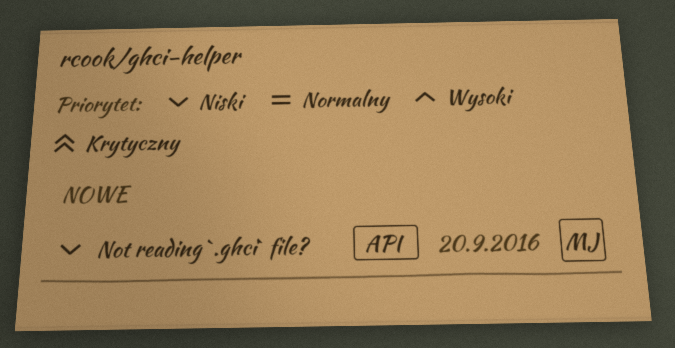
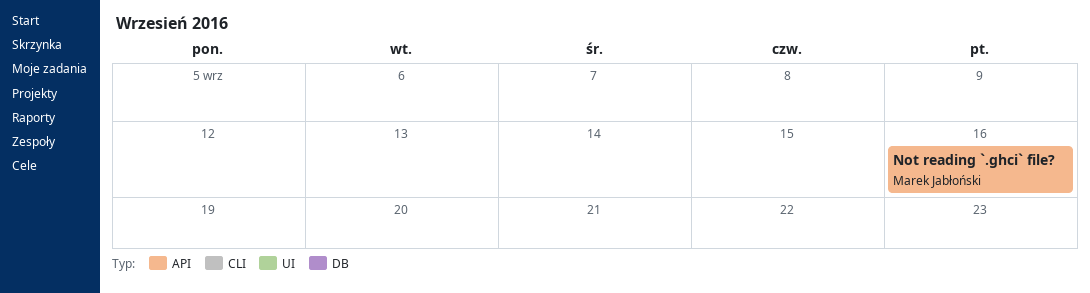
Not reading `.ghci` file?, due: Sep 20 -> Sep 16

